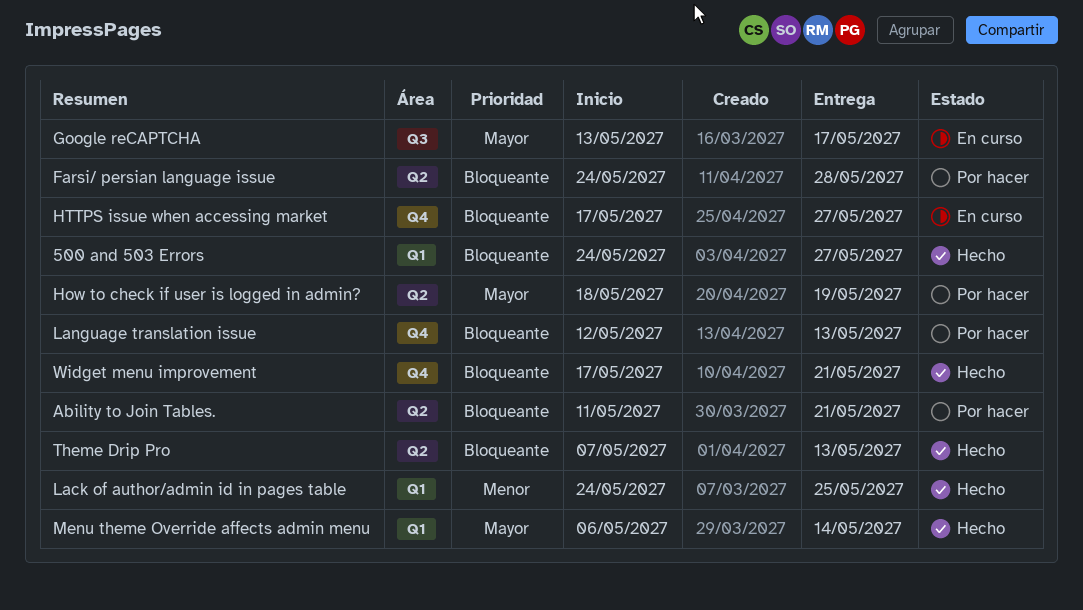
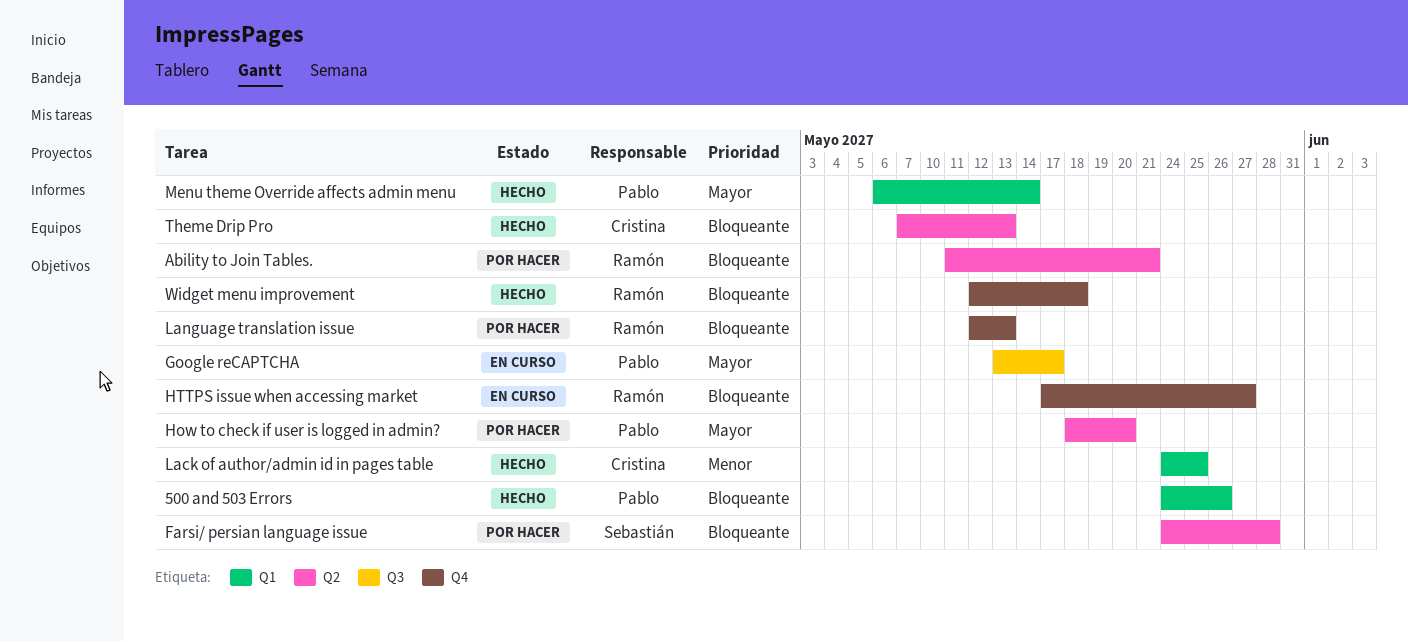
500 and 503 Errors, due: May 27 -> May 26
How to check if user is logged in admin?, due: May 19 -> May 20
Widget menu improvement, start: May 17 -> May 12
Widget menu improvement, due: May 21 -> May 18

